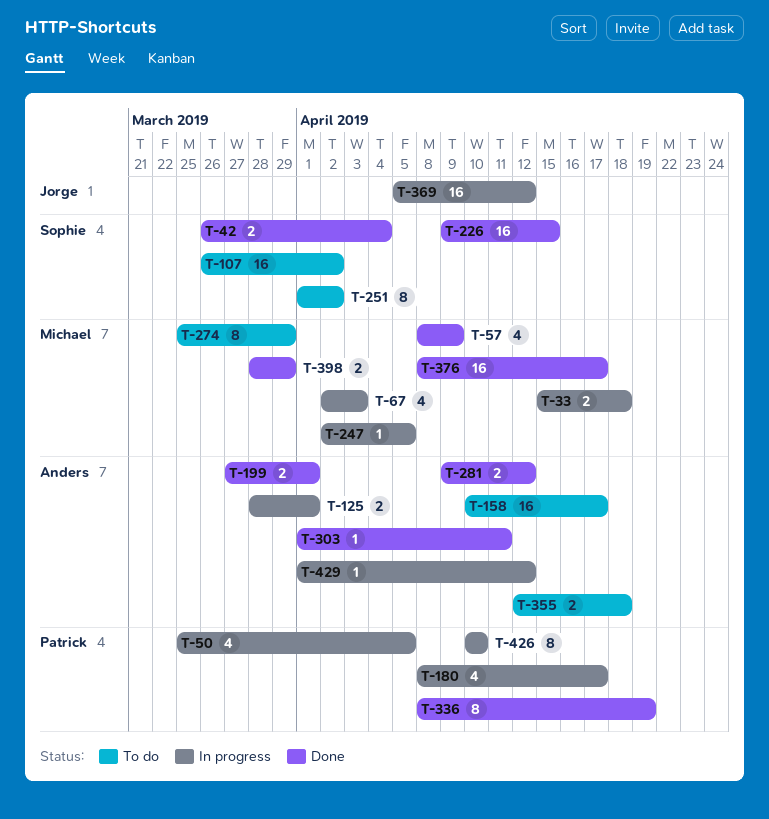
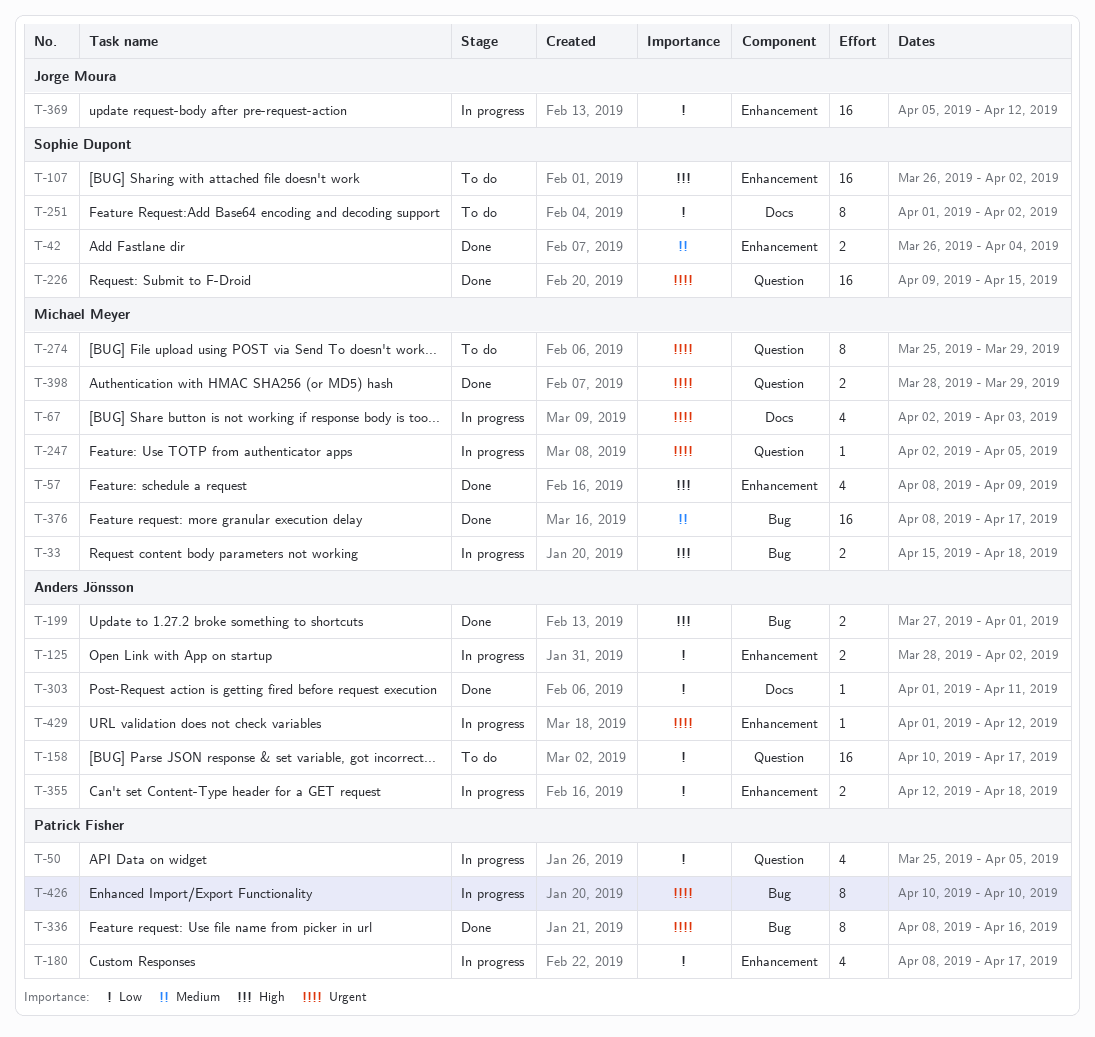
T-125, due: Apr 1 -> Apr 2
T-281: present -> none
T-336, due: Apr 19 -> Apr 16
T-355, status: To do -> In progress

